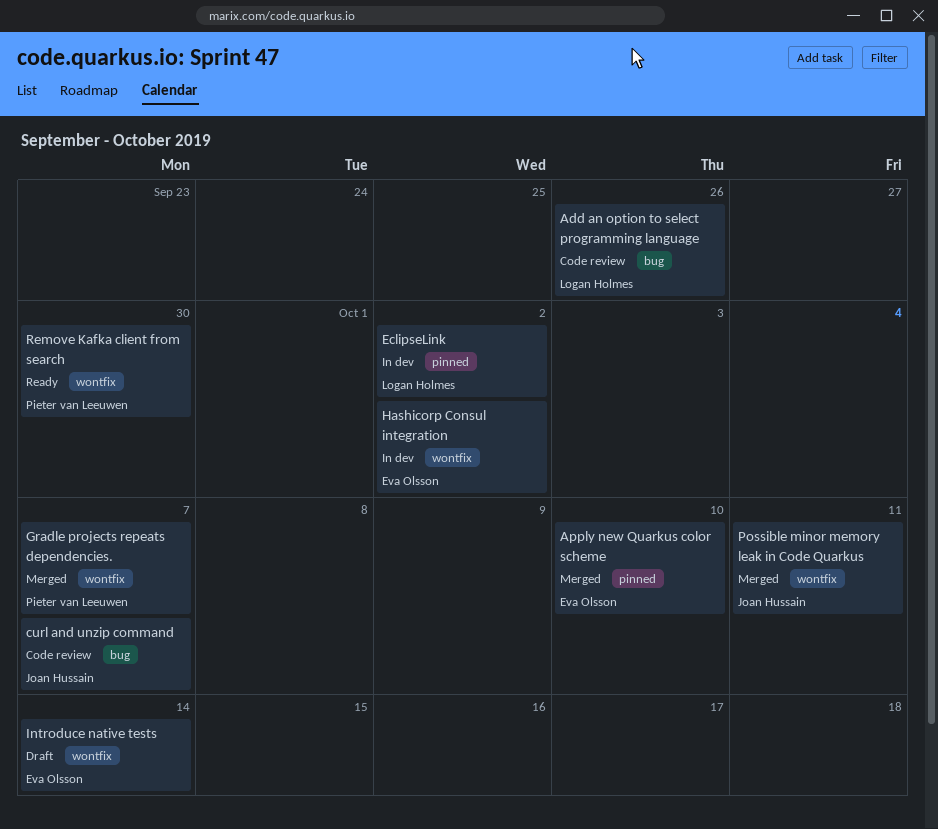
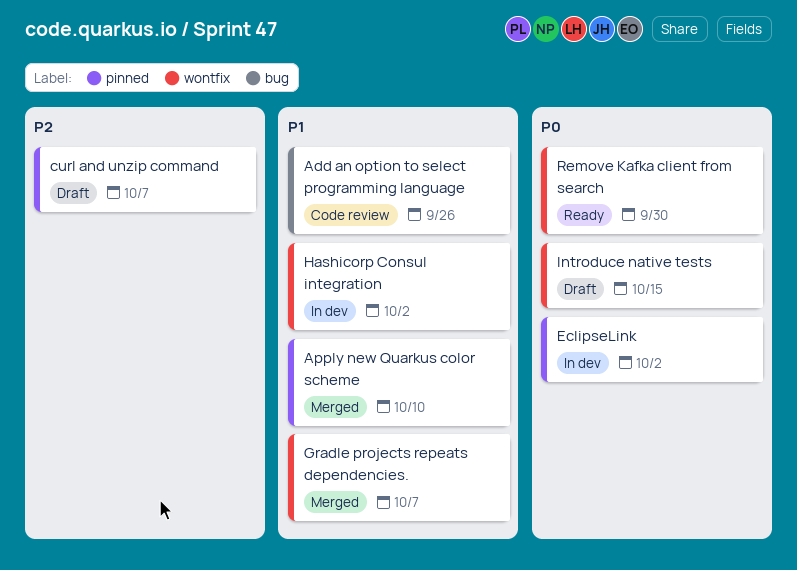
curl and unzip command, status: Code review -> Draft
curl and unzip command, label: bug -> pinned
Introduce native tests, due: Oct 14 -> Oct 15
Possible minor memory leak in Code Quarkus: present -> none

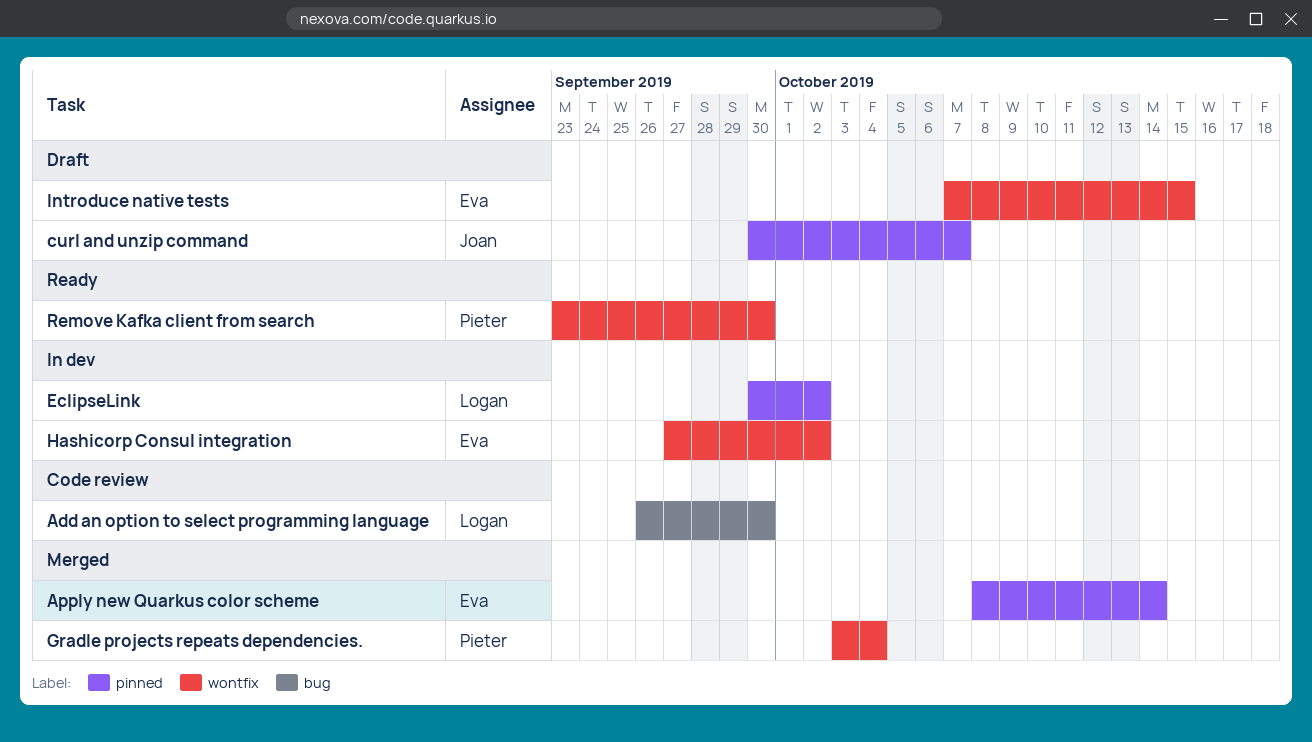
Add an option to select programming language, due: Sep 26 -> Sep 30
Apply new Quarkus color scheme, due: Oct 10 -> Oct 14
Gradle projects repeats dependencies., due: Oct 7 -> Oct 4

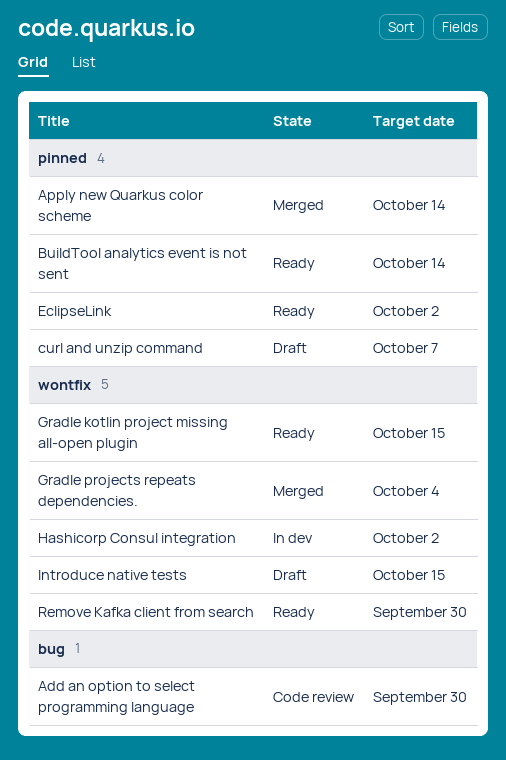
BuildTool analytics event is not sent: none -> present
EclipseLink, status: In dev -> Ready
Gradle kotlin project missing all-open plugin: none -> present

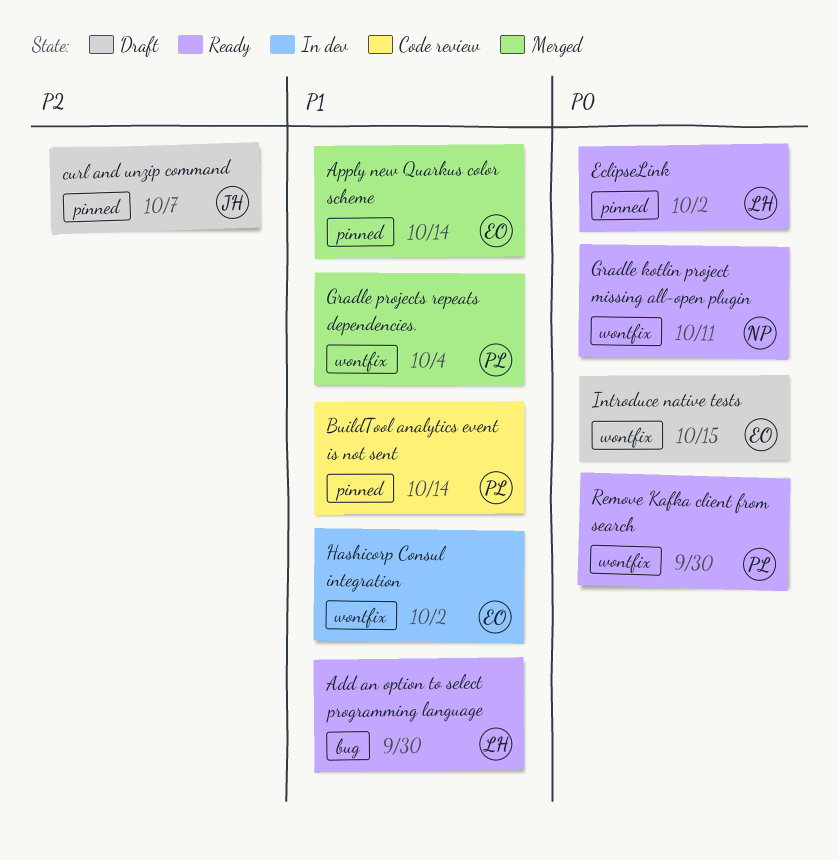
Add an option to select programming language, status: Code review -> Ready
BuildTool analytics event is not sent, status: Ready -> Code review
Gradle kotlin project missing all-open plugin, due: Oct 15 -> Oct 11

